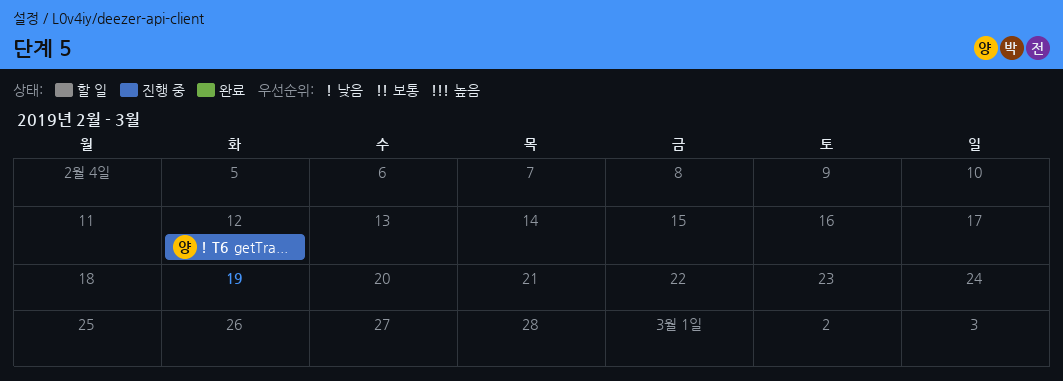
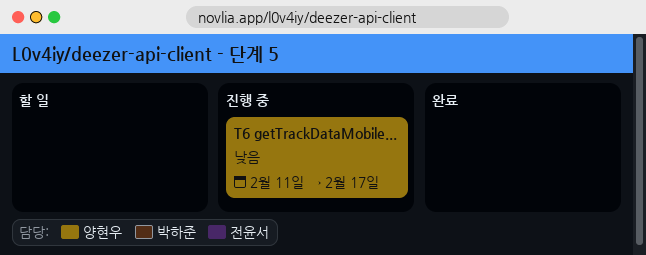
T6, start: Feb 12 -> Feb 11
T6, due: Feb 12 -> Feb 17

